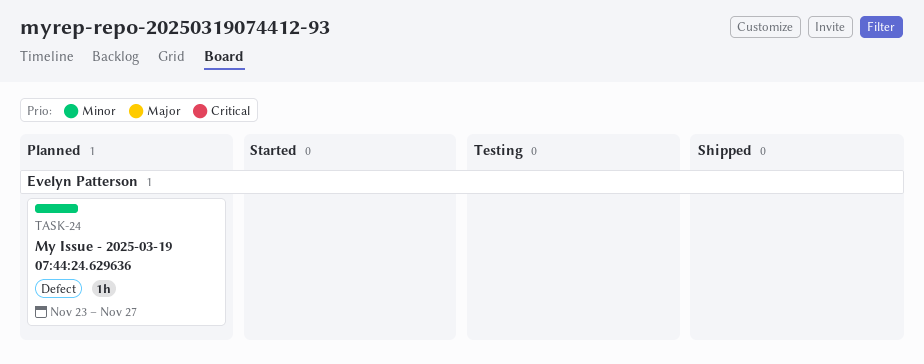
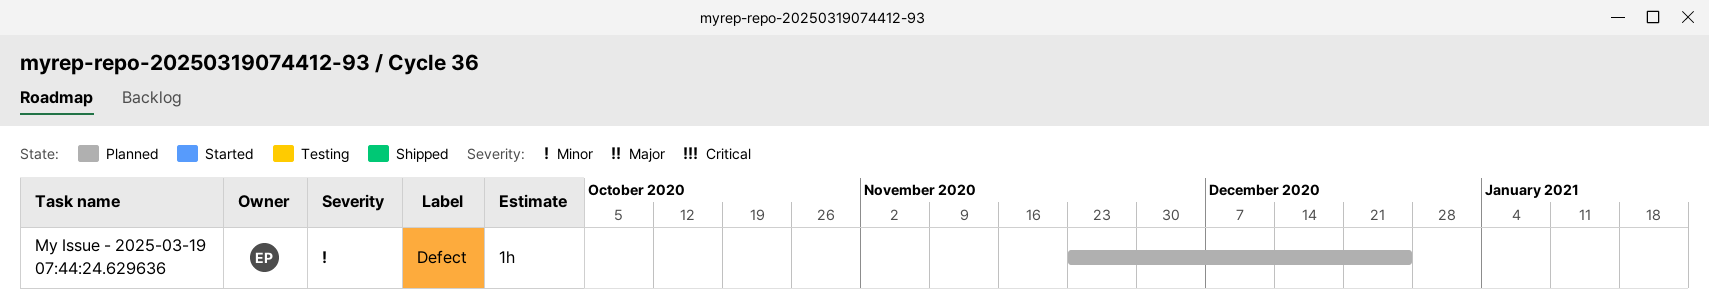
My Issue - 2025-03-19 07:44:24.629636, due: Nov 27 -> Dec 25

